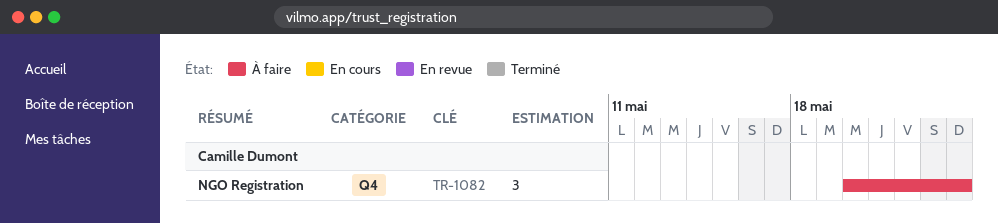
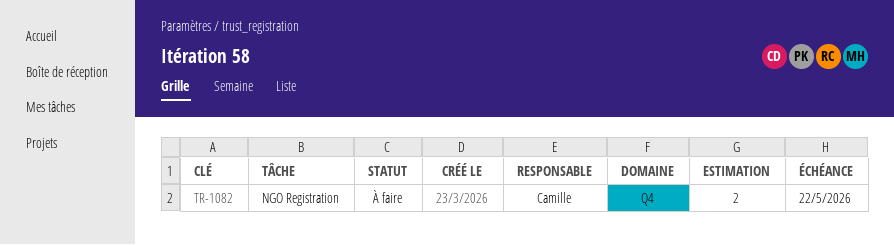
TR-1082, estimate: 3 -> 2
TR-1082, due: May 24 -> May 22

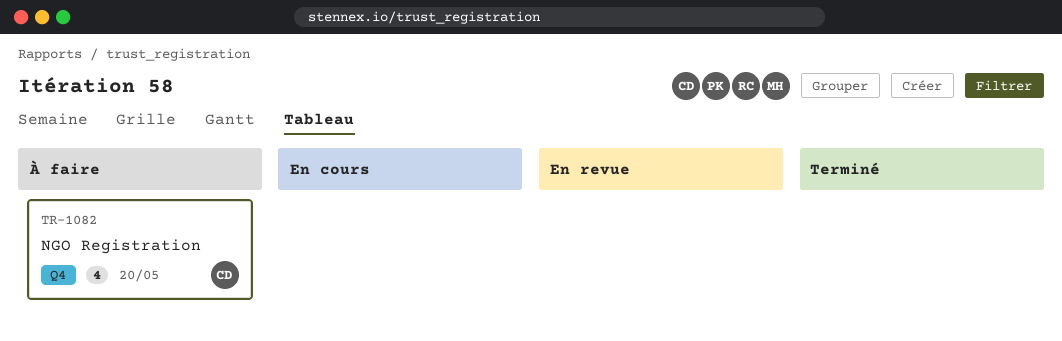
TR-1082, estimate: 2 -> 4
TR-1082, due: May 22 -> May 20

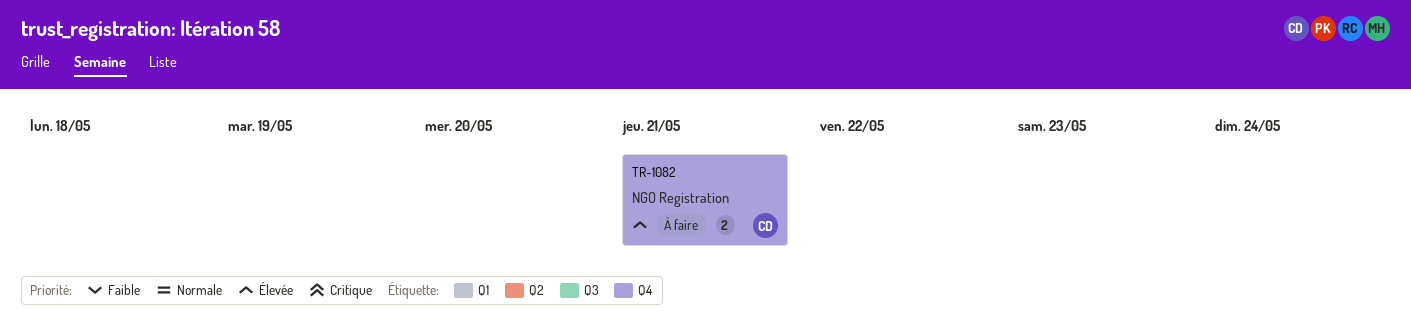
TR-1082, estimate: 4 -> 2
TR-1082, due: May 20 -> May 21

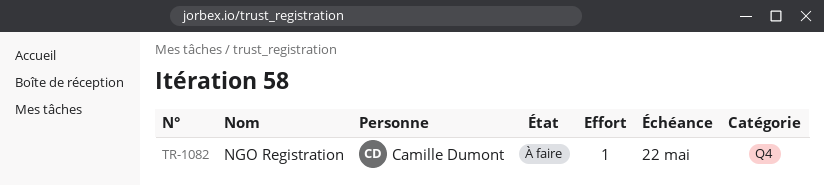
TR-1082, estimate: 2 -> 1
TR-1082, due: May 21 -> May 22

